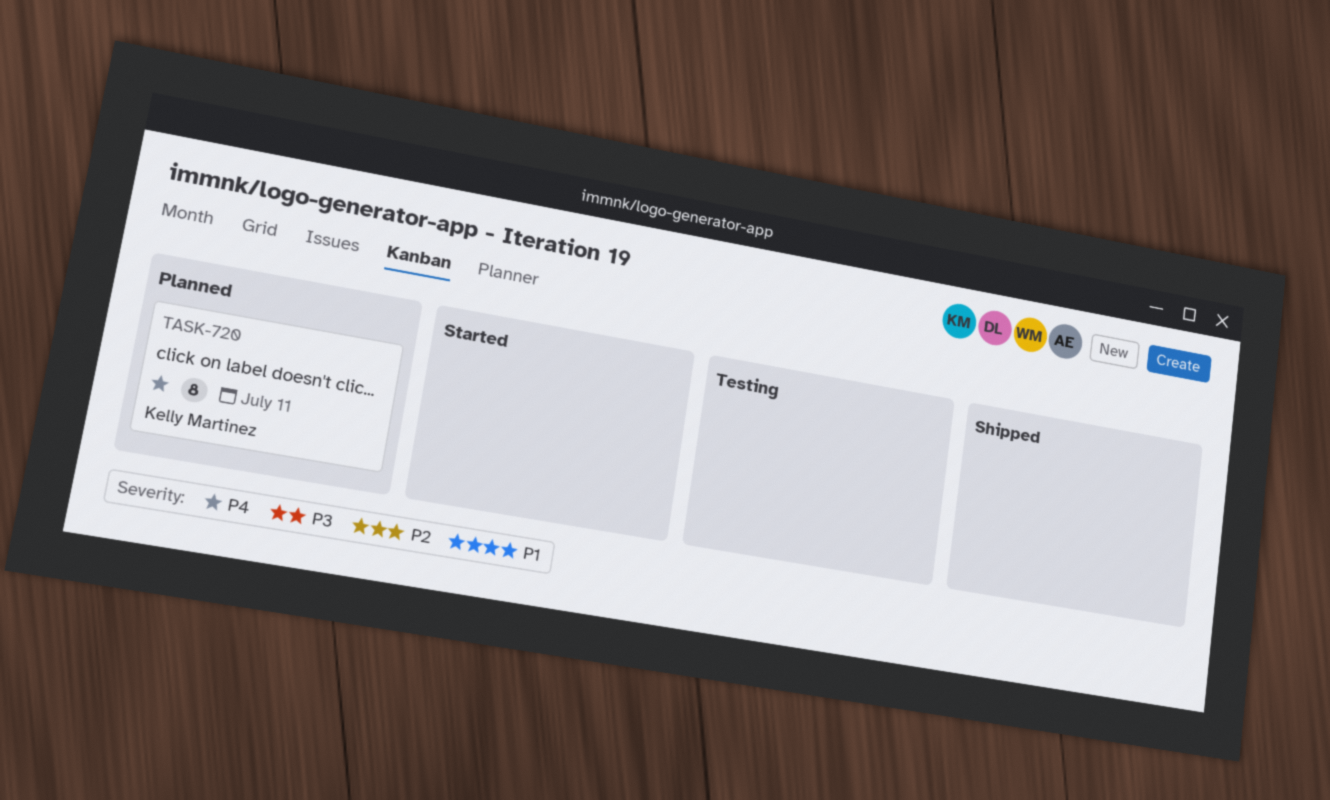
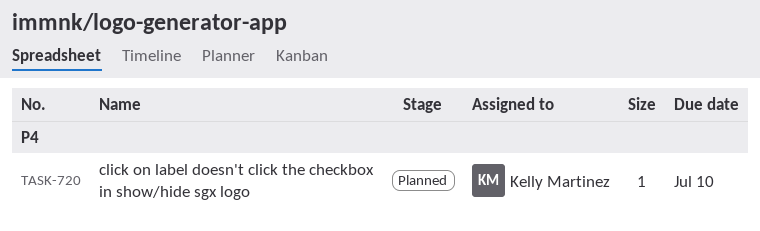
TASK-720, estimate: 8 -> 1
TASK-720, due: Jul 11 -> Jul 10

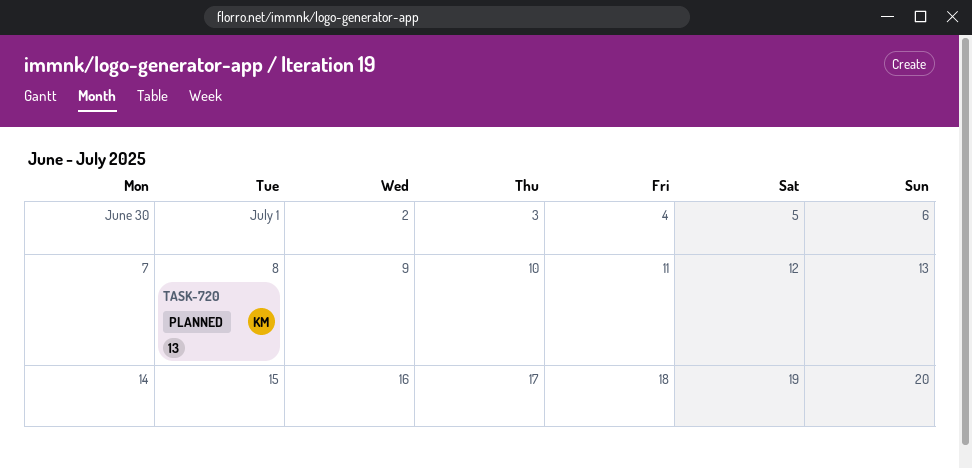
TASK-720, estimate: 1 -> 13
TASK-720, due: Jul 10 -> Jul 8

